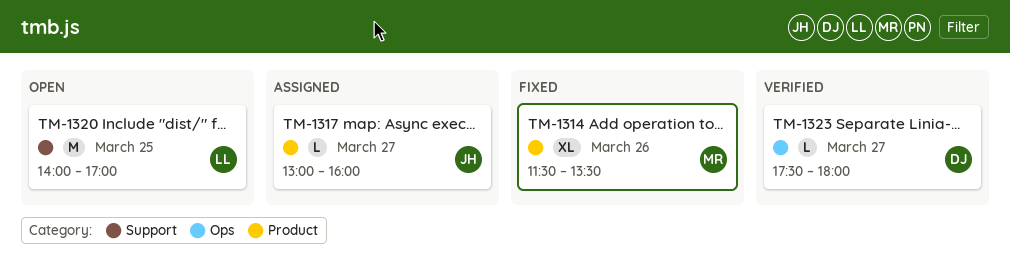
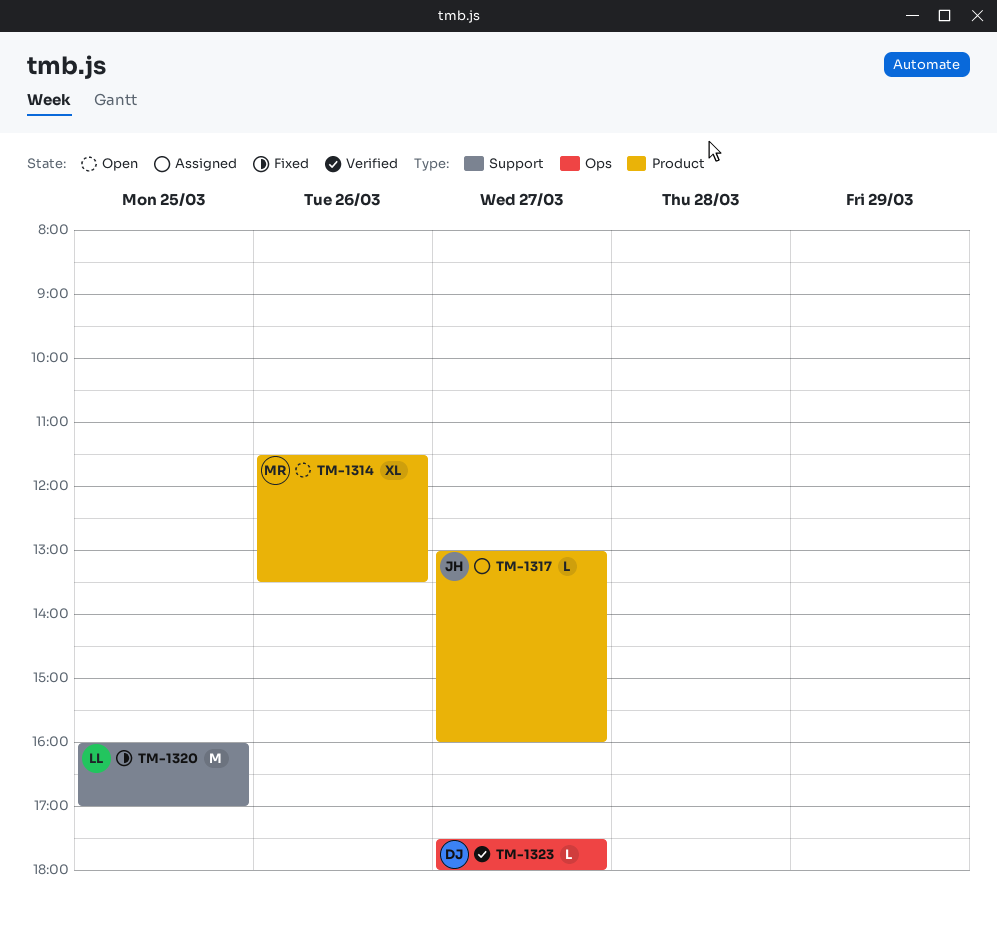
TM-1314, status: Fixed -> Open
TM-1320, status: Open -> Fixed
TM-1320, begins: 14:00 -> 16:00

